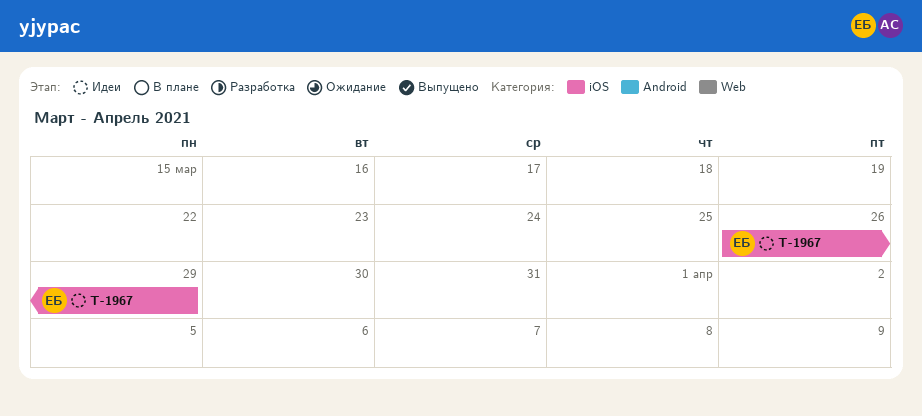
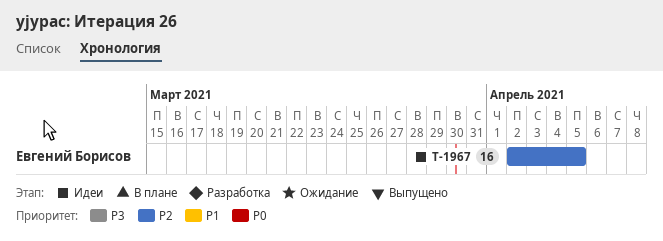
T-1967, start: Mar 26 -> Apr 2
T-1967, due: Mar 29 -> Apr 5

